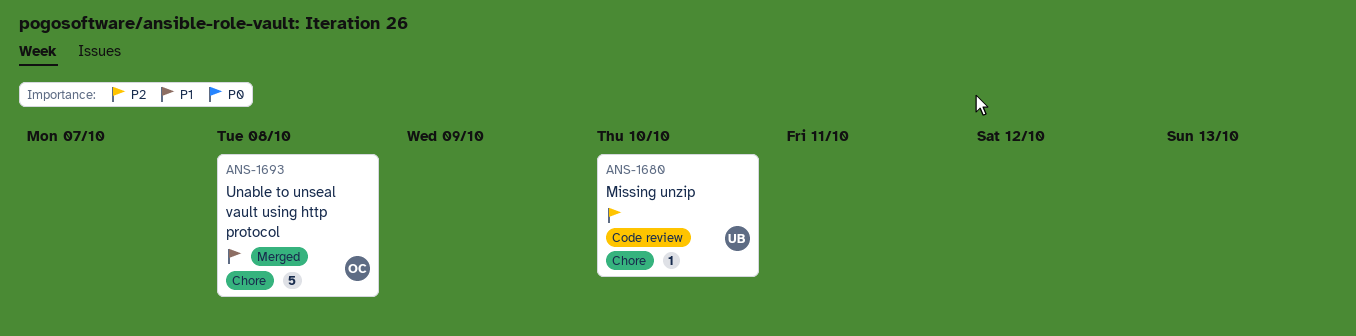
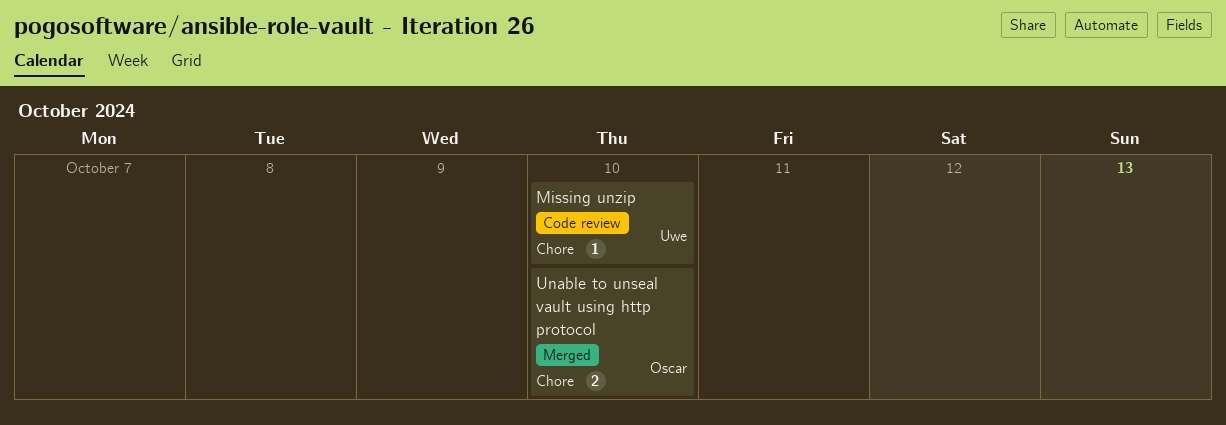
Unable to unseal vault using http protocol, estimate: 5 -> 2
Unable to unseal vault using http protocol, due: Oct 8 -> Oct 10

